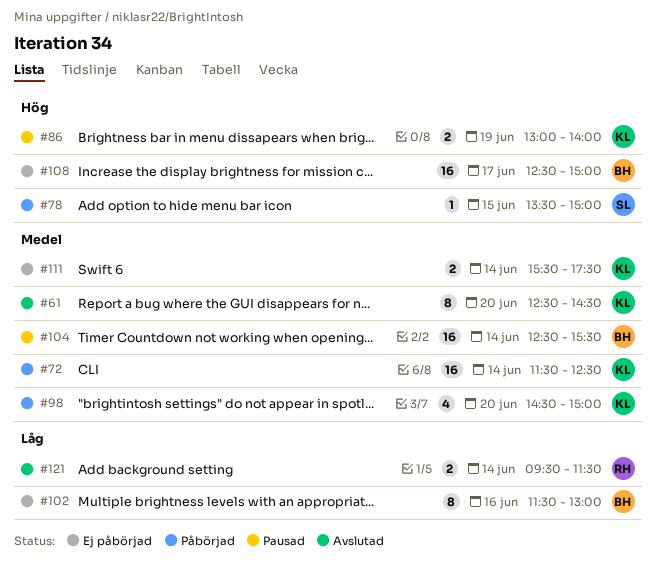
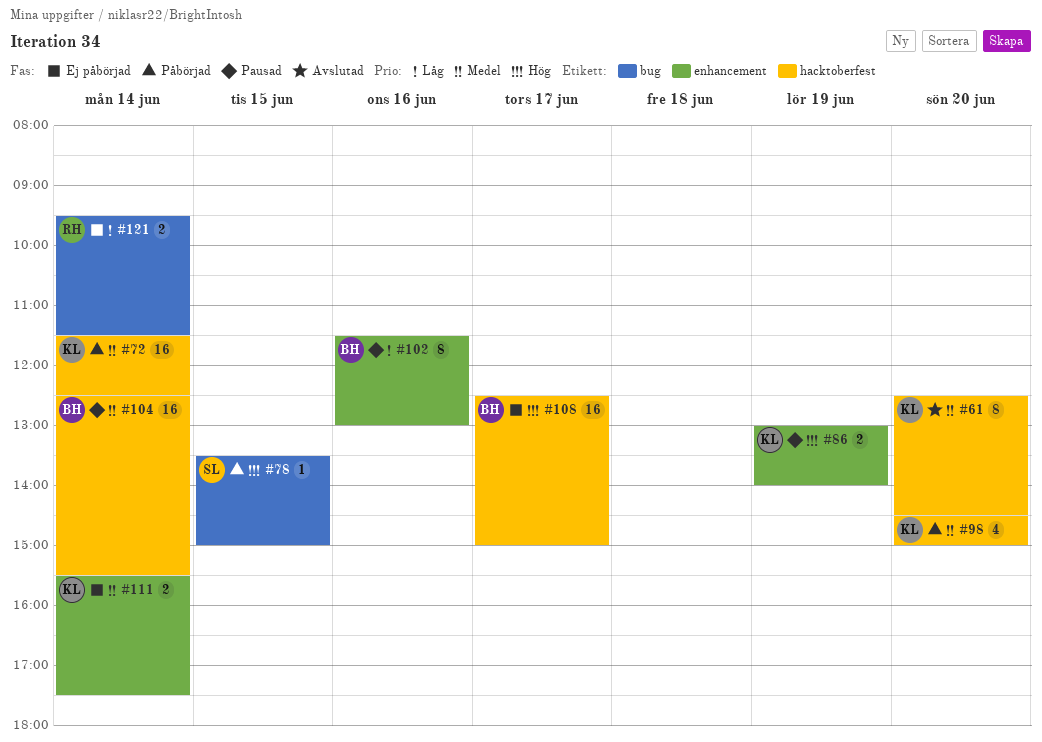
#102, status: Ej påbörjad -> Pausad
#121, status: Avslutad -> Ej påbörjad

